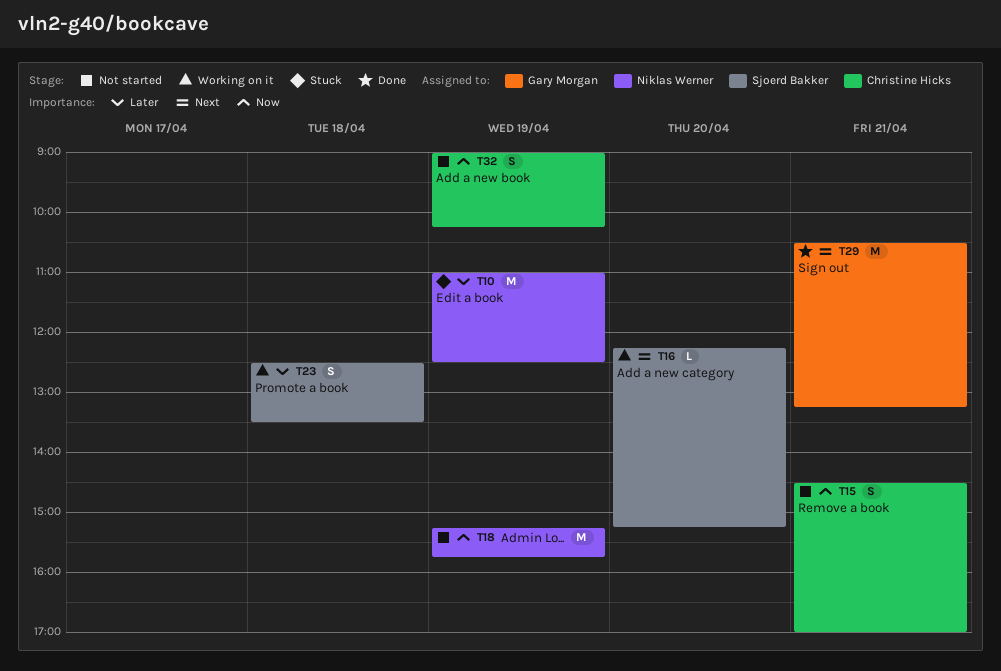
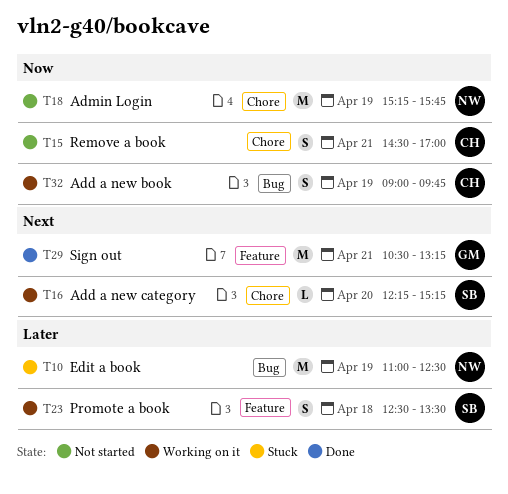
T32, status: Not started -> Working on it
T32, ends: 10:15 -> 09:45

